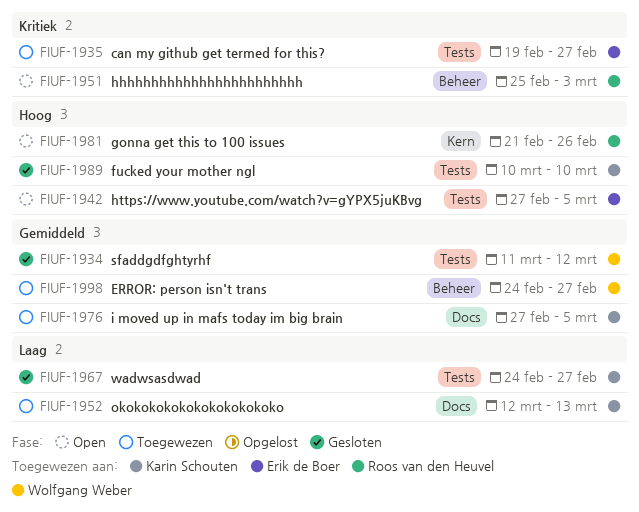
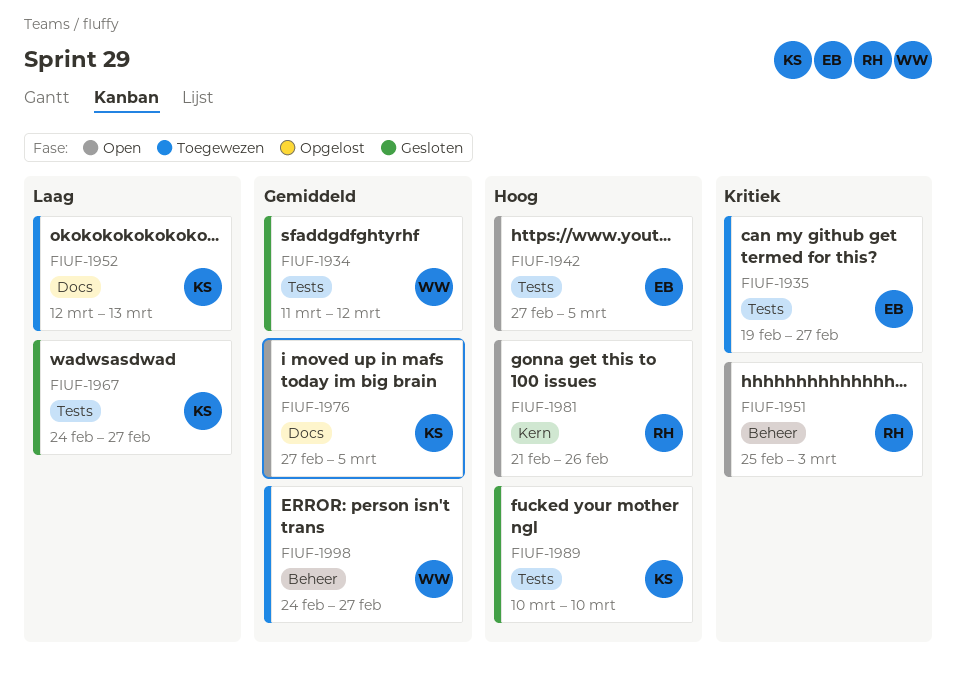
FIUF-1976, status: Toegewezen -> Open

